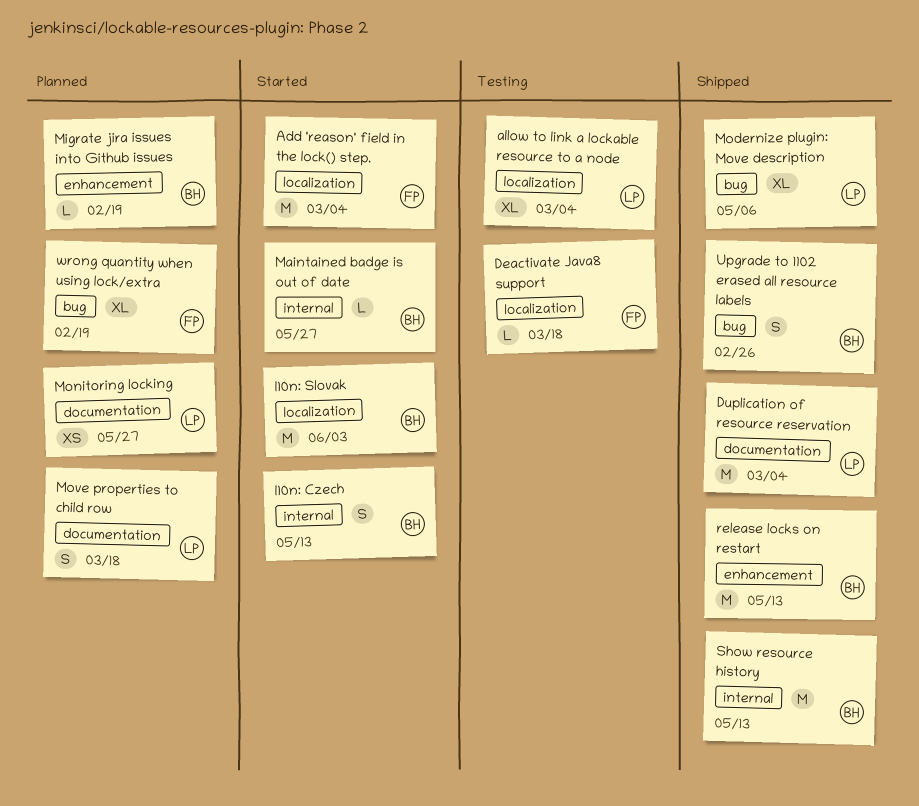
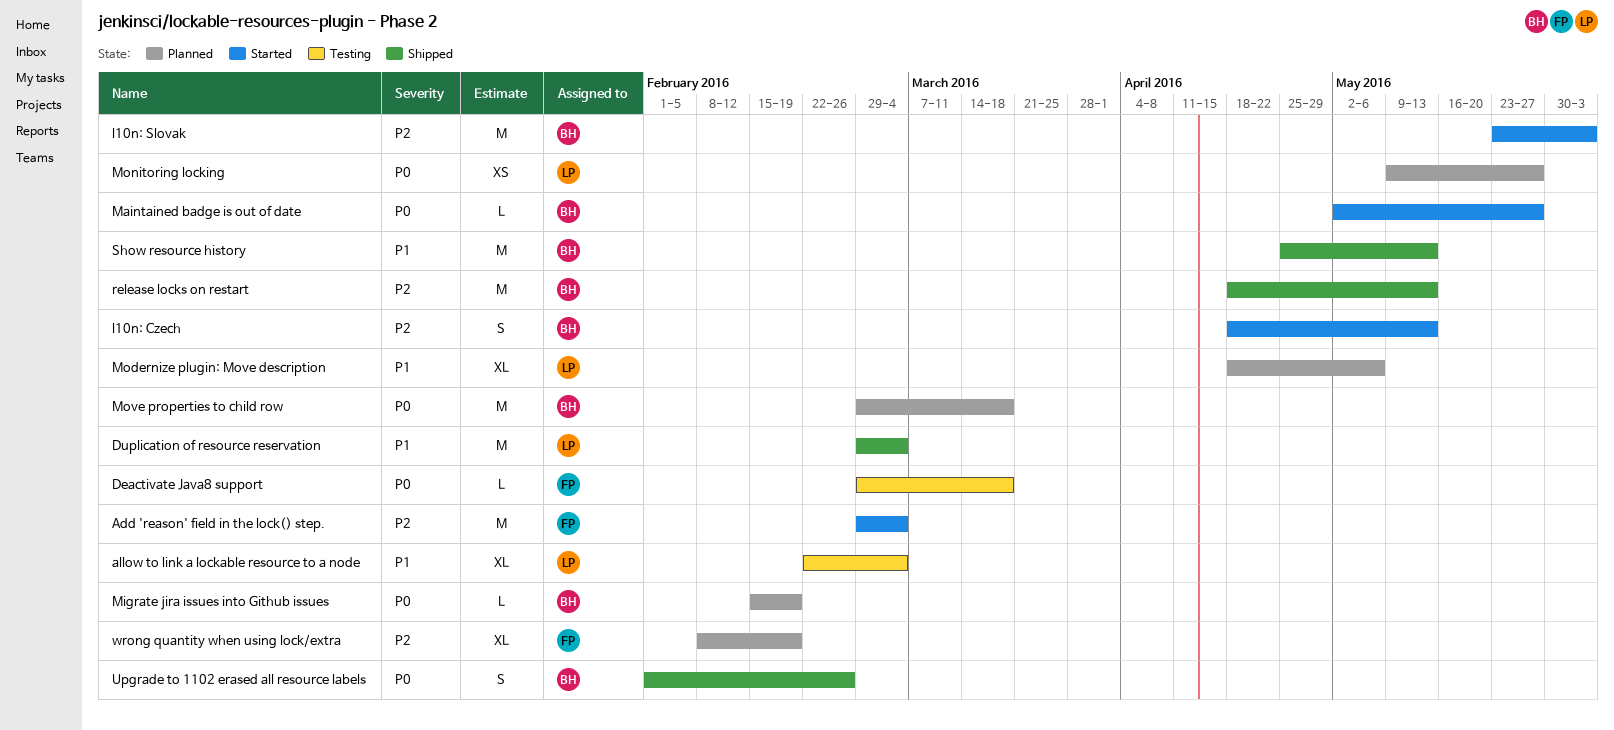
Modernize plugin: Move description, status: Shipped -> Planned
Move properties to child row, owner: LP -> BH
Move properties to child row, estimate: S -> M

